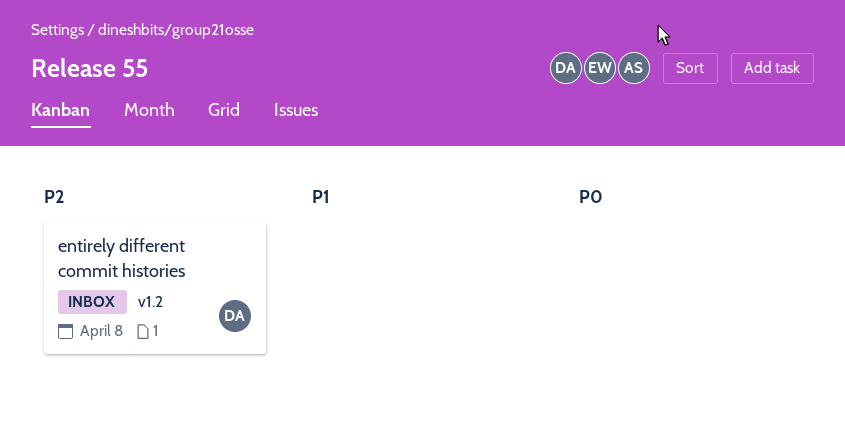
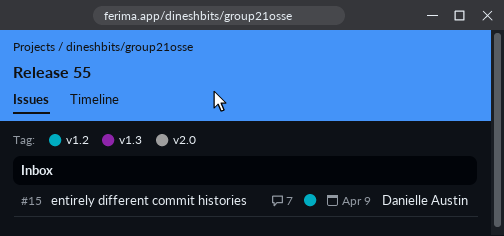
entirely different commit histories, due: Apr 8 -> Apr 9

